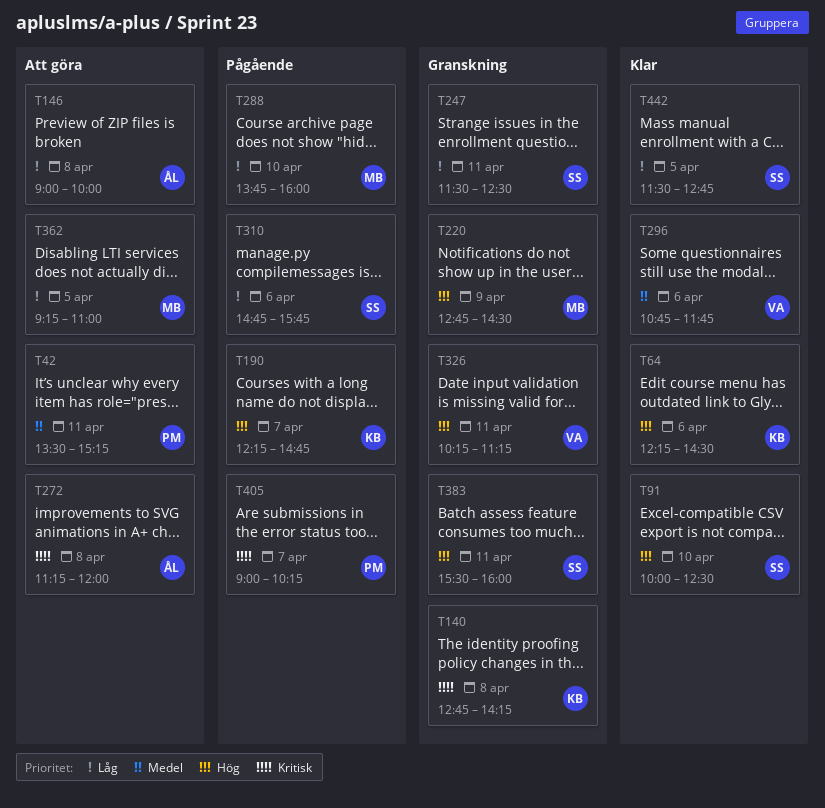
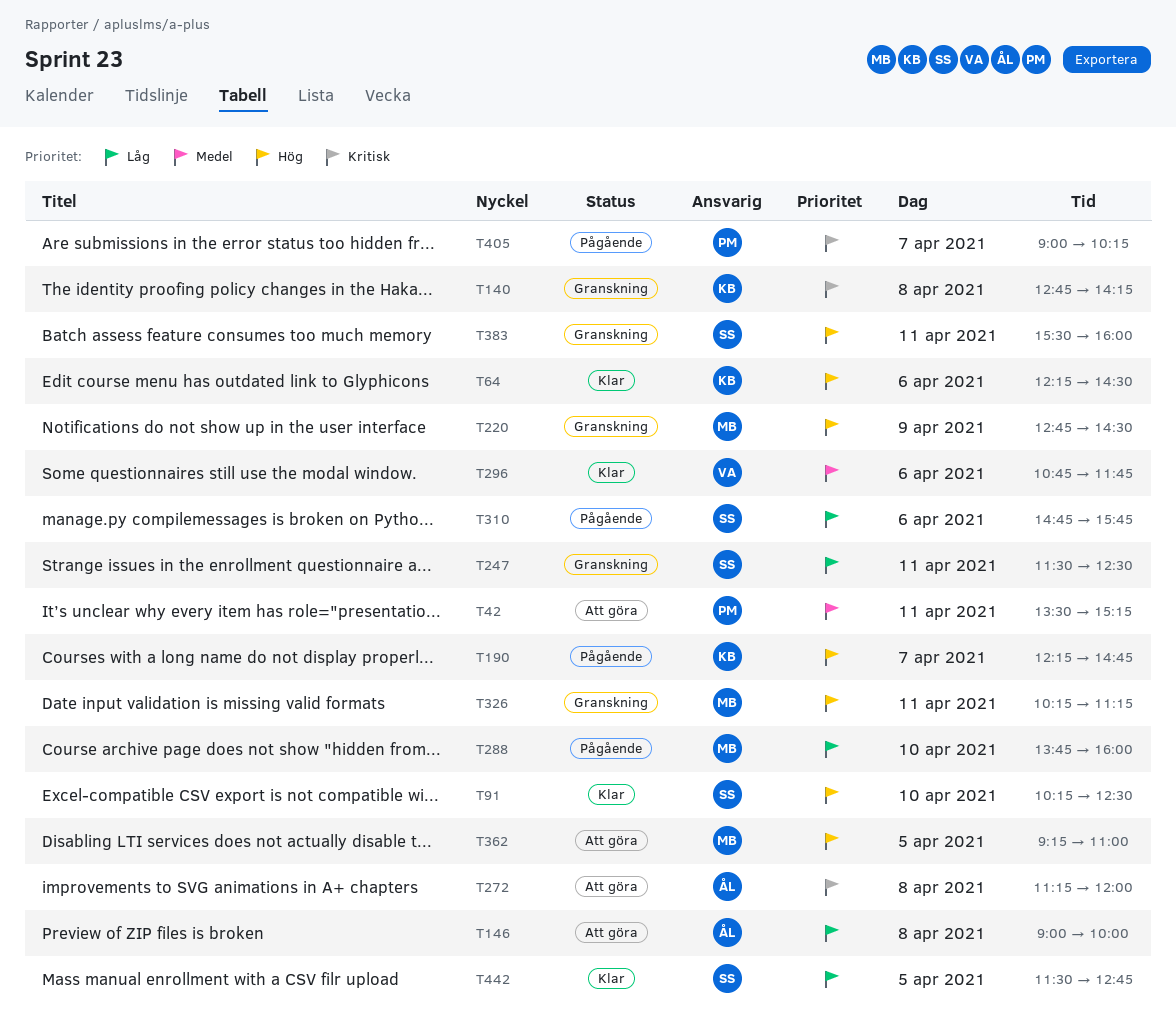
T91, begins: 10:00 -> 10:15
T326, owner: VA -> MB
T362, priority: Låg -> Hög

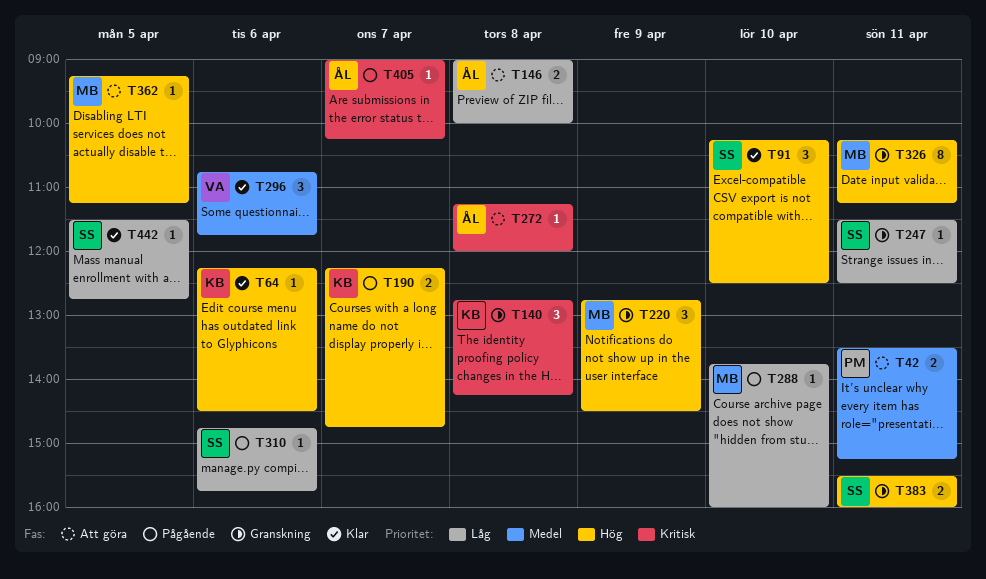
T362, ends: 11:00 -> 11:15
T405, owner: PM -> ÅL

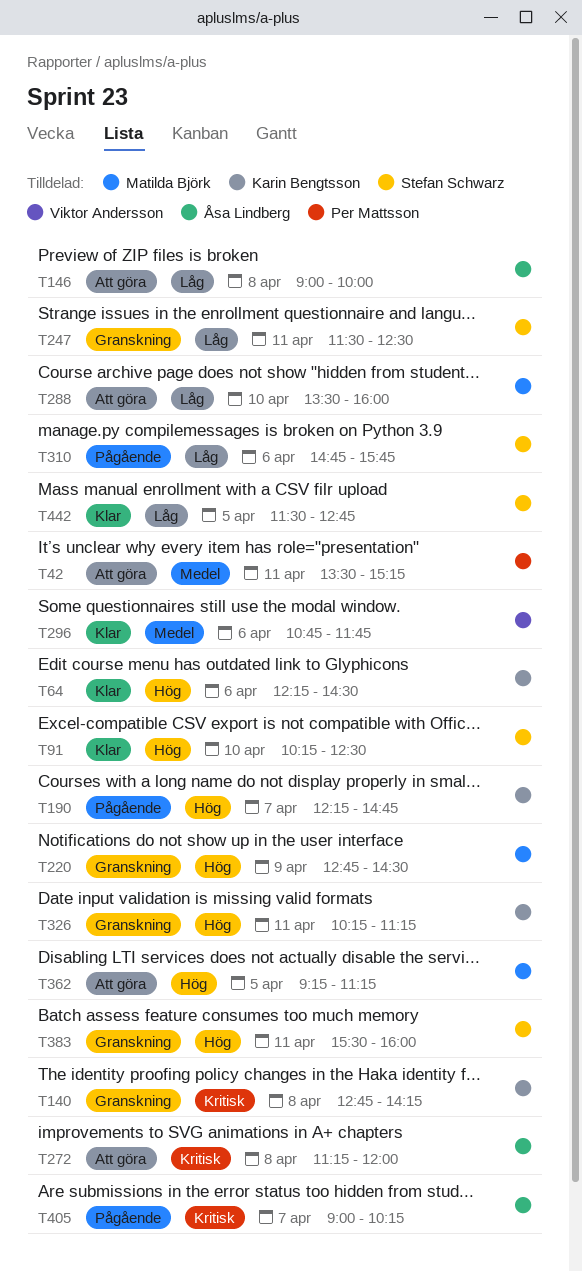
T288, status: Pågående -> Att göra
T288, begins: 13:45 -> 13:30
T326, owner: Matilda Björk -> Karin Bengtsson

